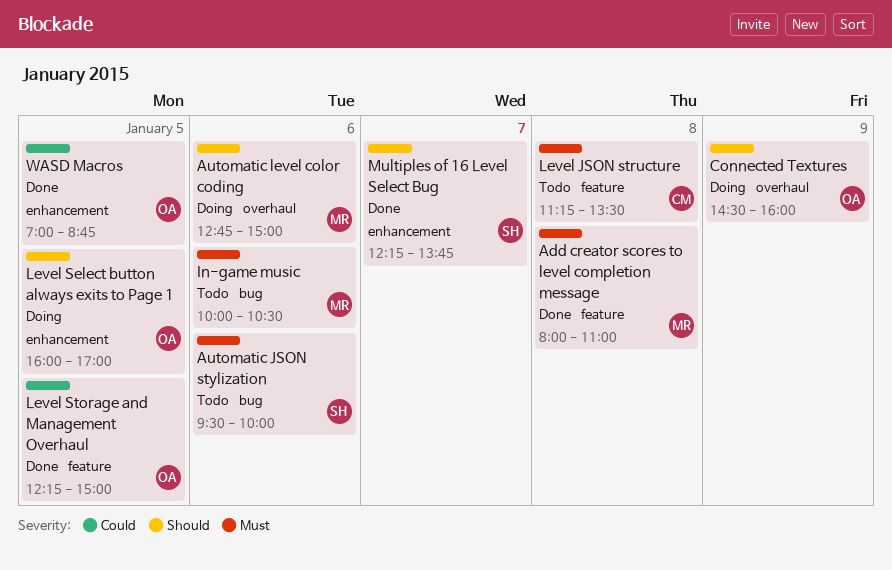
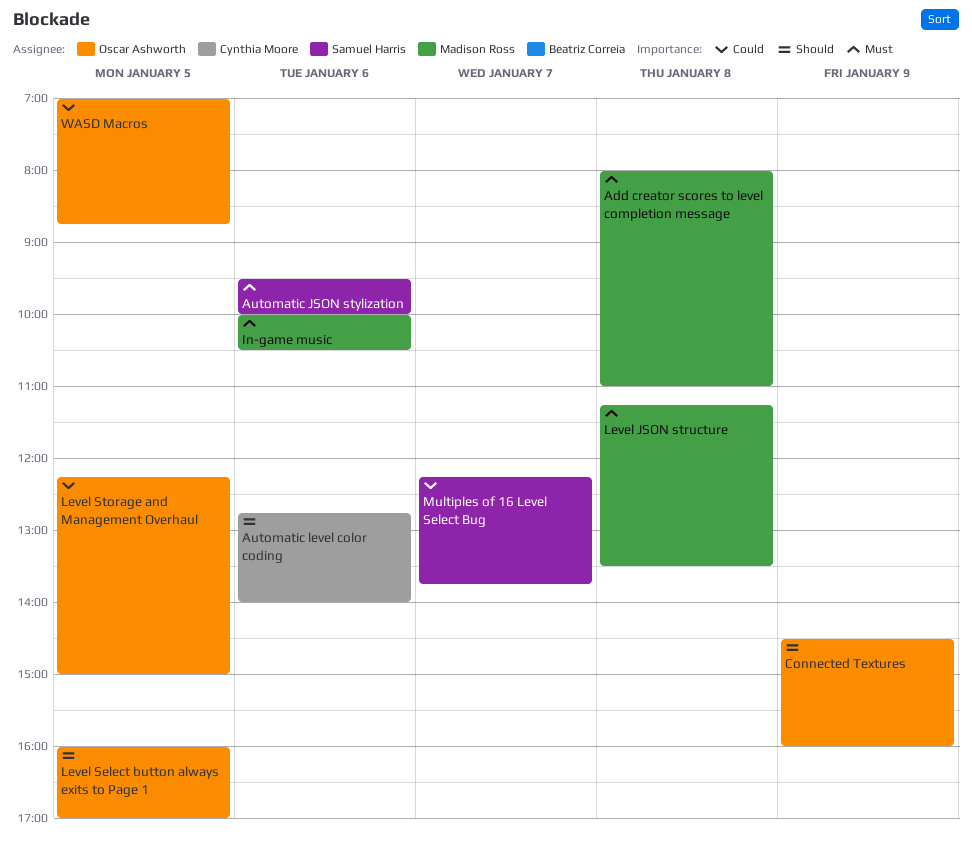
Automatic level color coding, owner: Madison Ross -> Cynthia Moore
Automatic level color coding, ends: 15:00 -> 14:00
Level JSON structure, owner: Cynthia Moore -> Madison Ross
Multiples of 16 Level Select Bug, priority: Should -> Could

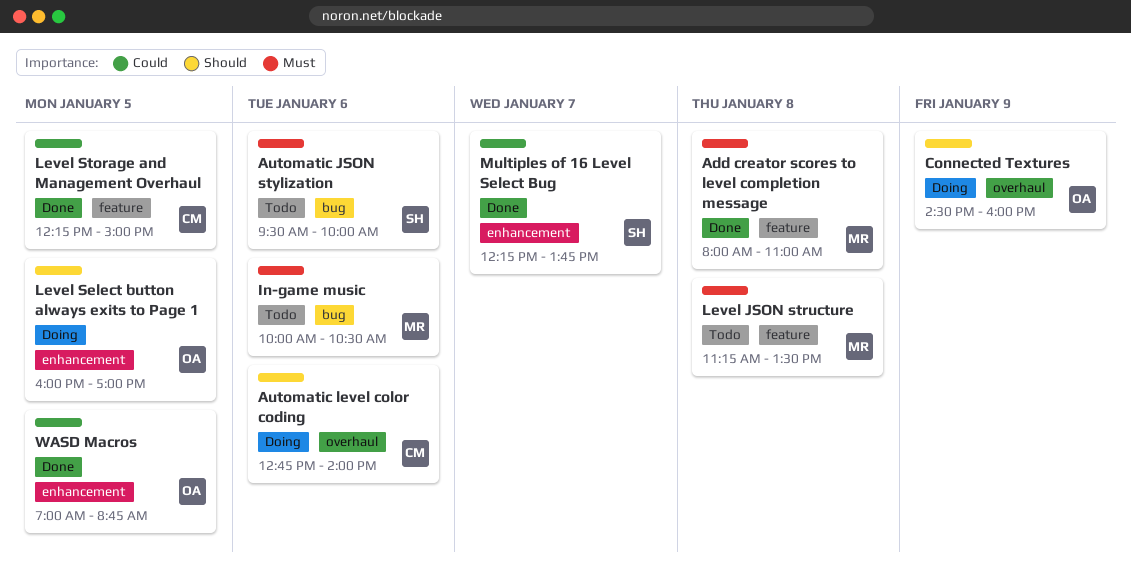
Level Storage and Management Overhaul, owner: Oscar Ashworth -> Cynthia Moore

